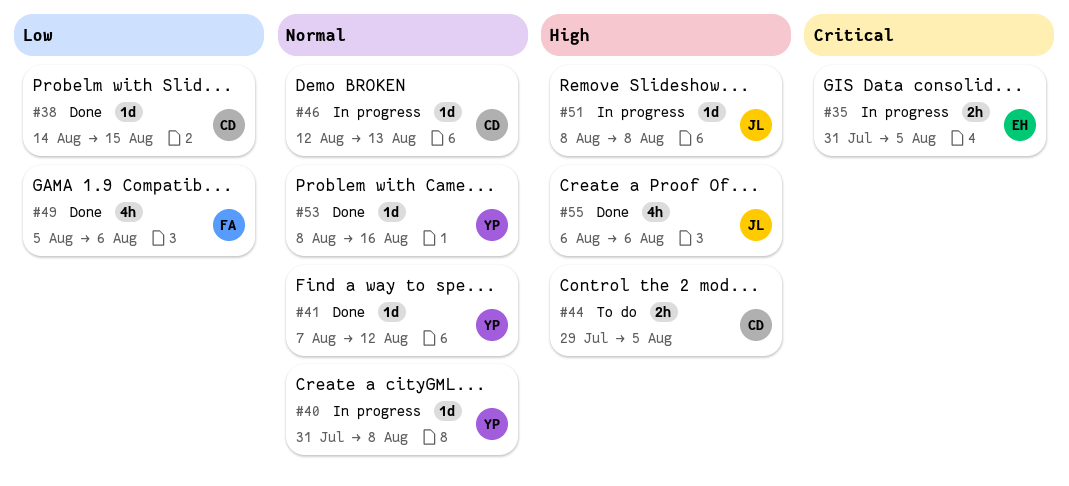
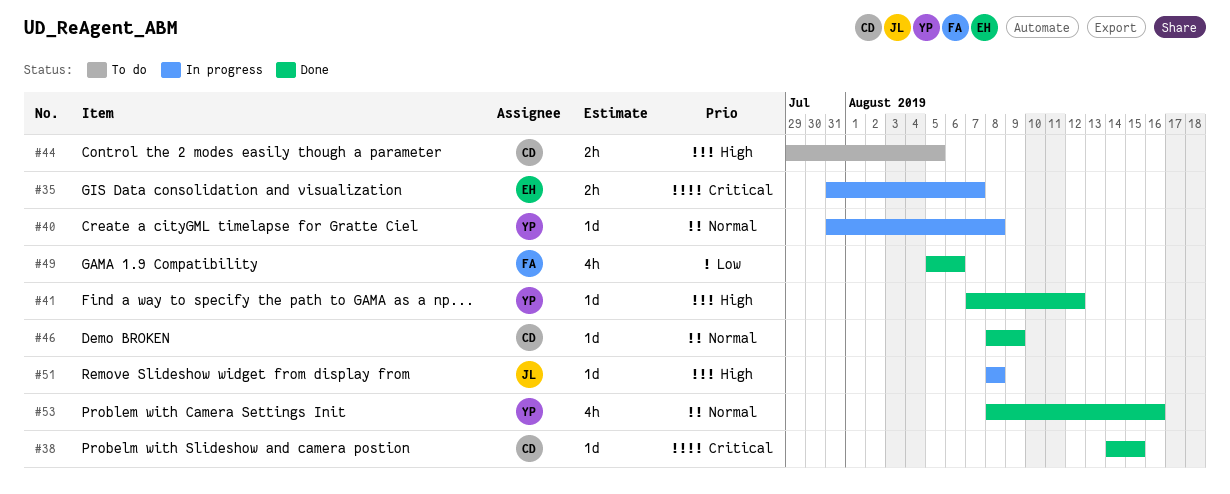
#35, due: Aug 5 -> Aug 7
#38, priority: Low -> Critical
#41, priority: Normal -> High
#46, status: In progress -> Done
#46, start: Aug 12 -> Aug 8
#46, due: Aug 13 -> Aug 9
#53, estimate: 1d -> 4h
#55: present -> none

